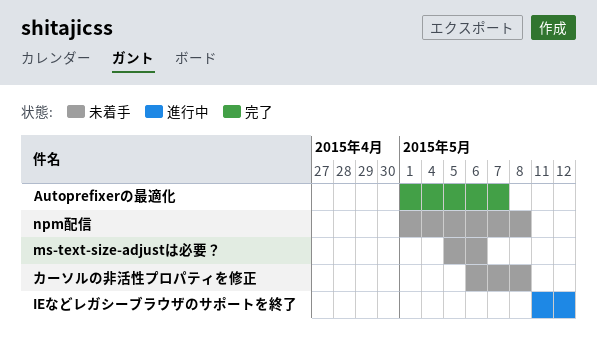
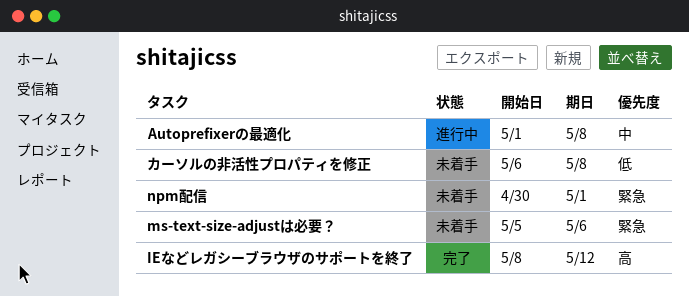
Autoprefixerの最適化, status: 完了 -> 進行中
Autoprefixerの最適化, due: May 7 -> May 8
IEなどレガシーブラウザのサポートを終了, status: 進行中 -> 完了
IEなどレガシーブラウザのサポートを終了, start: May 11 -> May 8
npm配信, start: May 1 -> Apr 30
npm配信, due: May 8 -> May 1

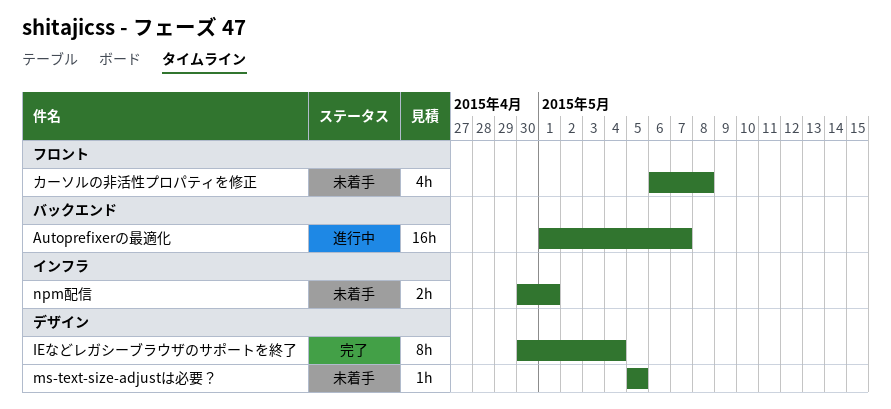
Autoprefixerの最適化, due: May 8 -> May 7
IEなどレガシーブラウザのサポートを終了, start: May 8 -> Apr 30
IEなどレガシーブラウザのサポートを終了, due: May 12 -> May 4
ms-text-size-adjustは必要？, due: May 6 -> May 5

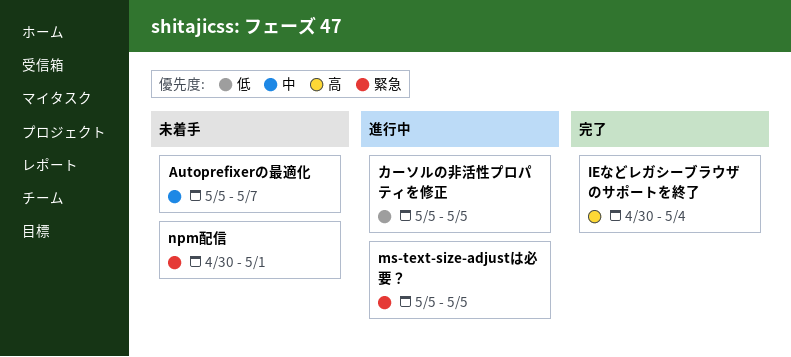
Autoprefixerの最適化, status: 進行中 -> 未着手
Autoprefixerの最適化, start: May 1 -> May 5
ms-text-size-adjustは必要？, status: 未着手 -> 進行中
カーソルの非活性プロパティを修正, status: 未着手 -> 進行中
カーソルの非活性プロパティを修正, start: May 6 -> May 5
カーソルの非活性プロパティを修正, due: May 8 -> May 5

